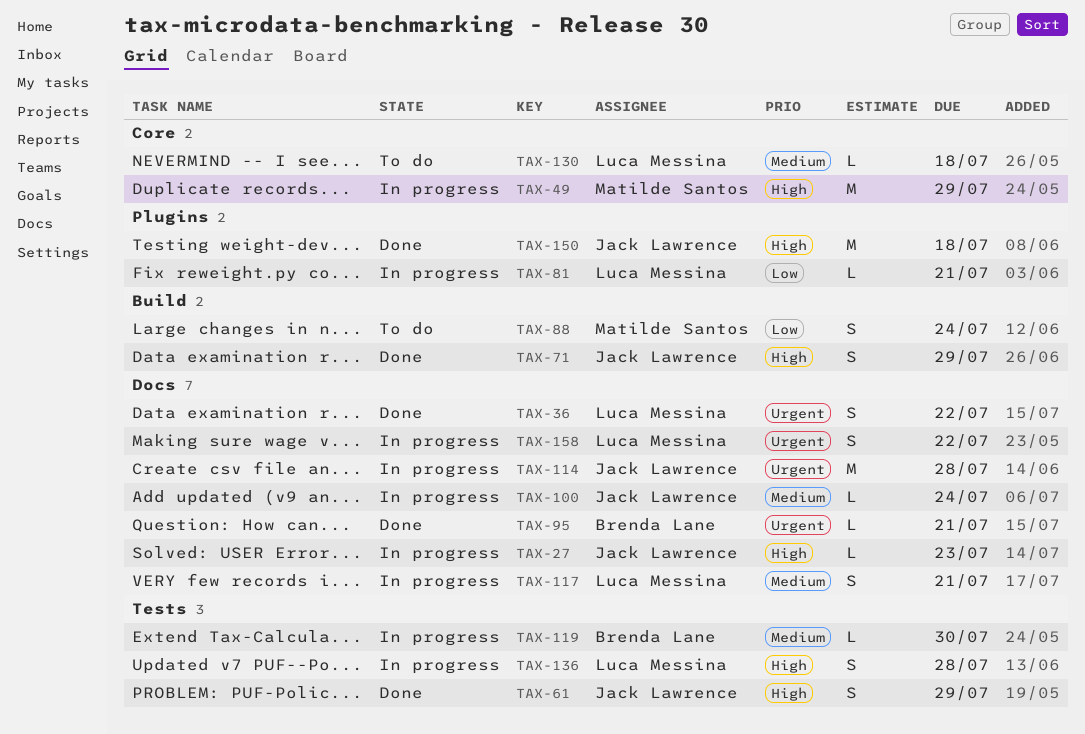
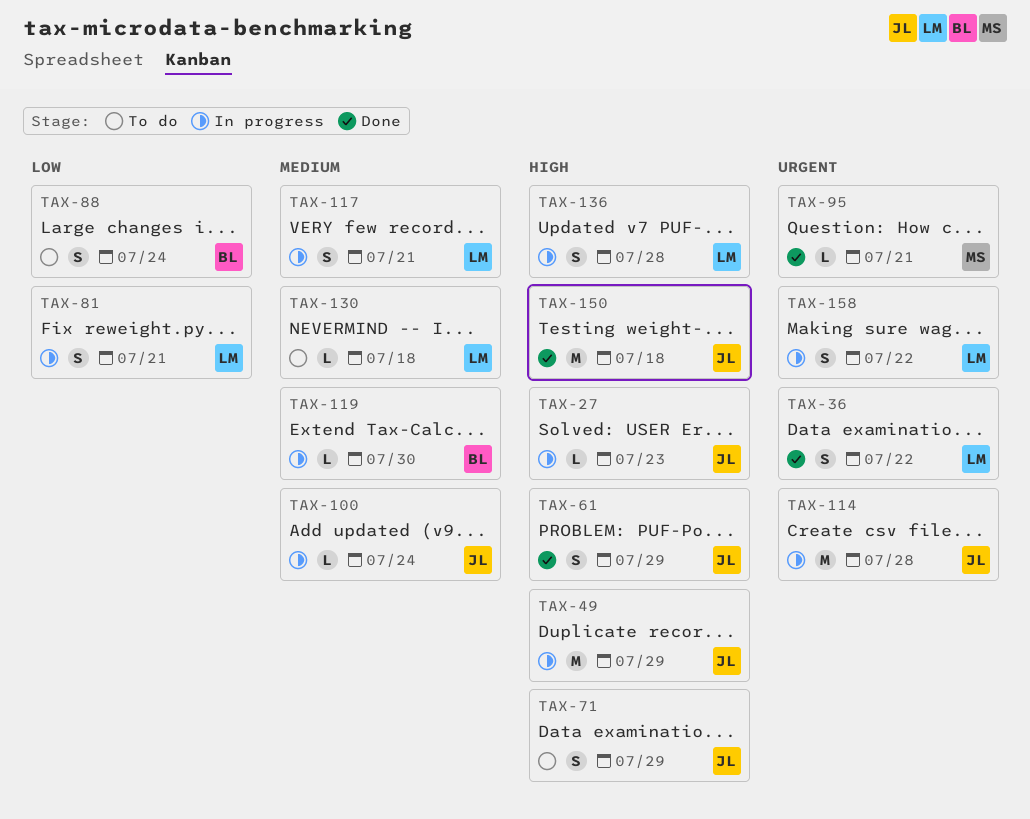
TAX-49, owner: Matilde Santos -> Jack Lawrence
TAX-71, status: Done -> To do
TAX-81, estimate: L -> S
TAX-88, owner: Matilde Santos -> Brenda Lane
TAX-95, owner: Brenda Lane -> Matilde Santos

